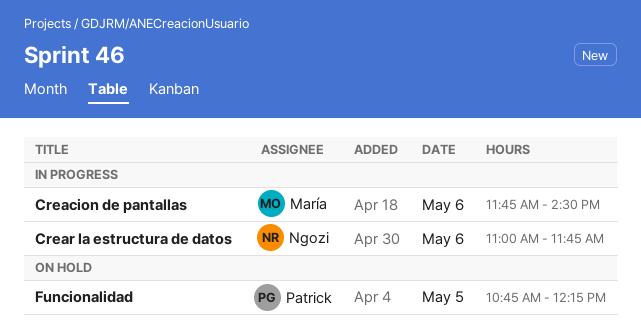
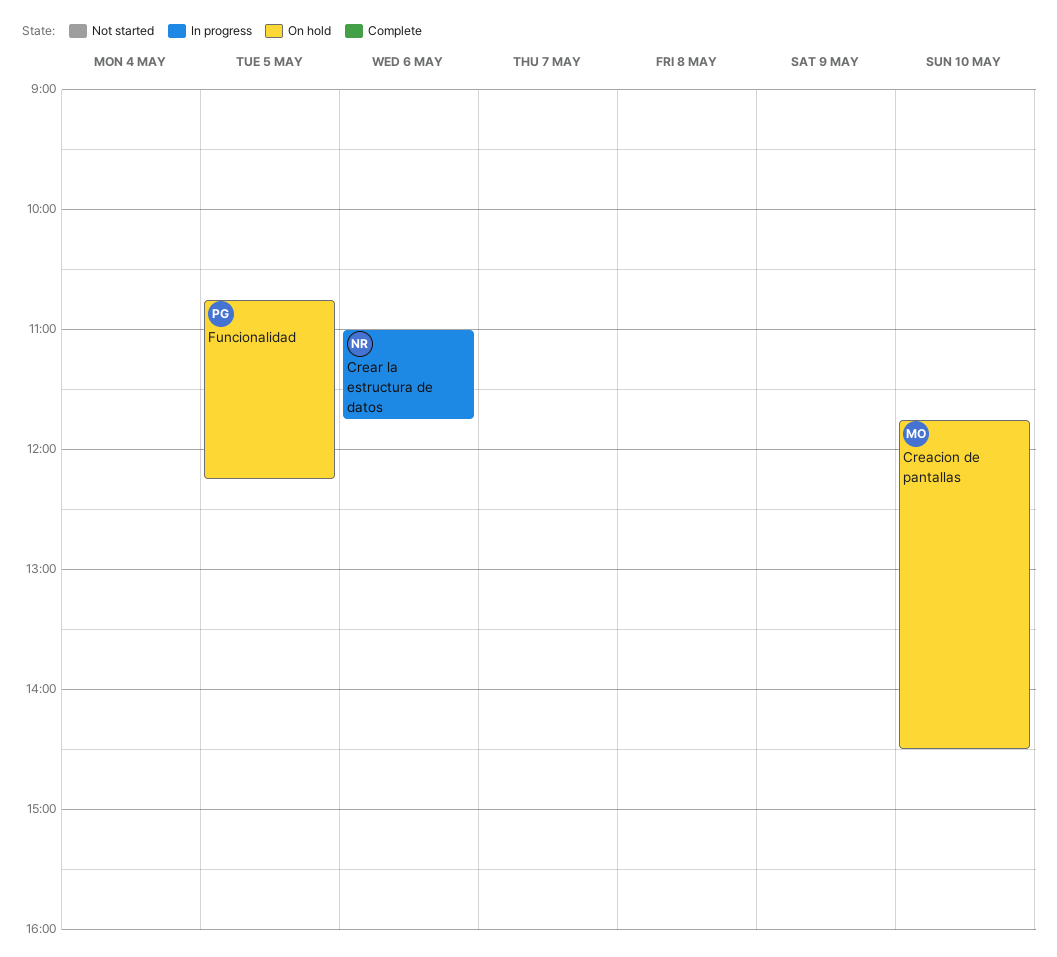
Creacion de pantallas, status: In progress -> On hold
Creacion de pantallas, day: May 6 -> May 10

